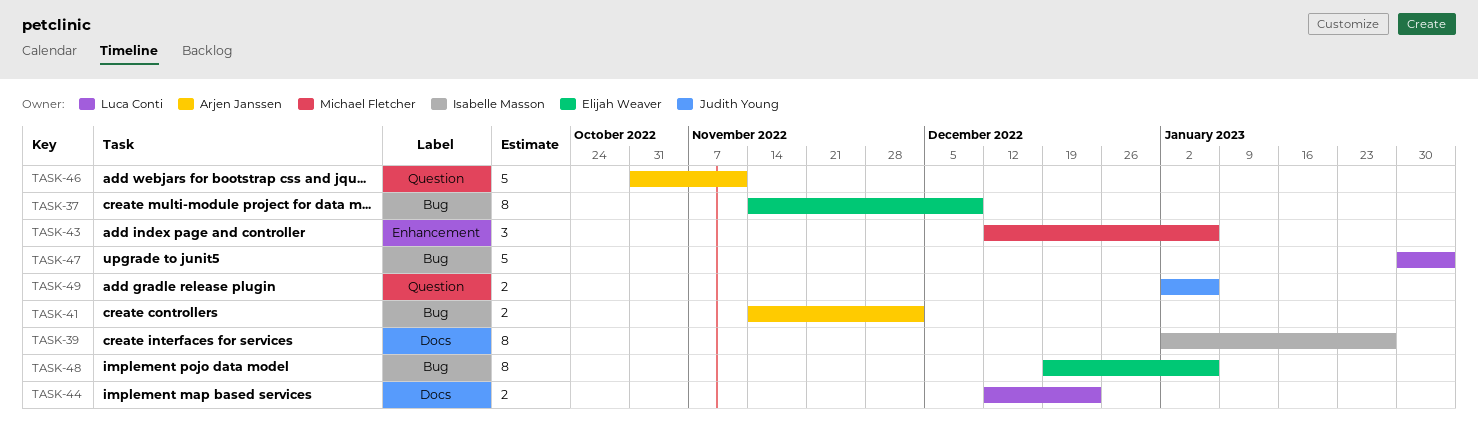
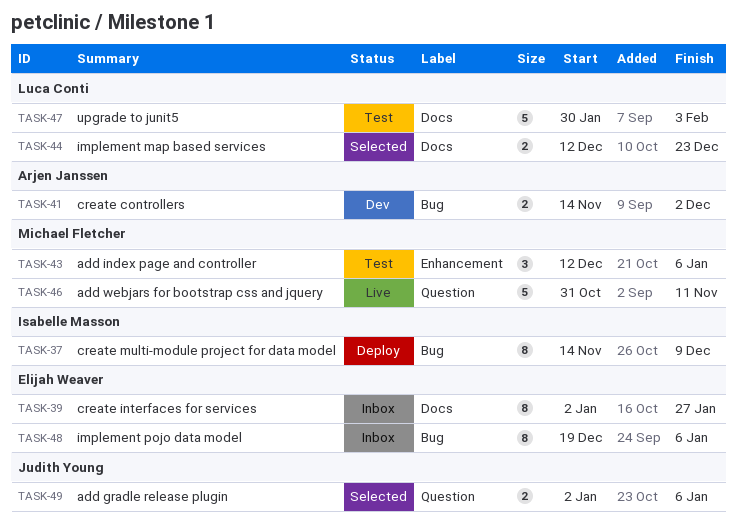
TASK-37, owner: Elijah Weaver -> Isabelle Masson
TASK-39, owner: Isabelle Masson -> Elijah Weaver
TASK-46, owner: Arjen Janssen -> Michael Fletcher
TASK-47, label: Bug -> Docs

